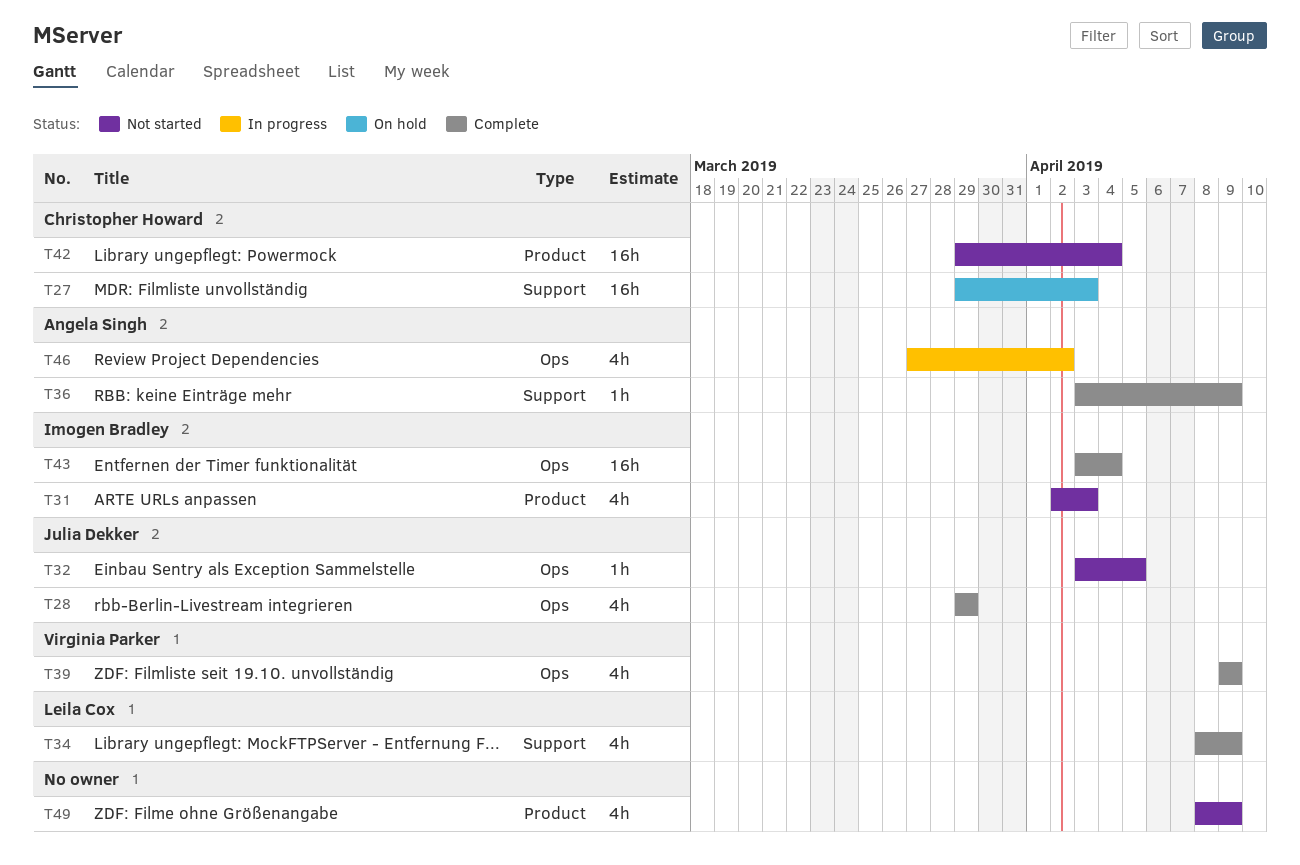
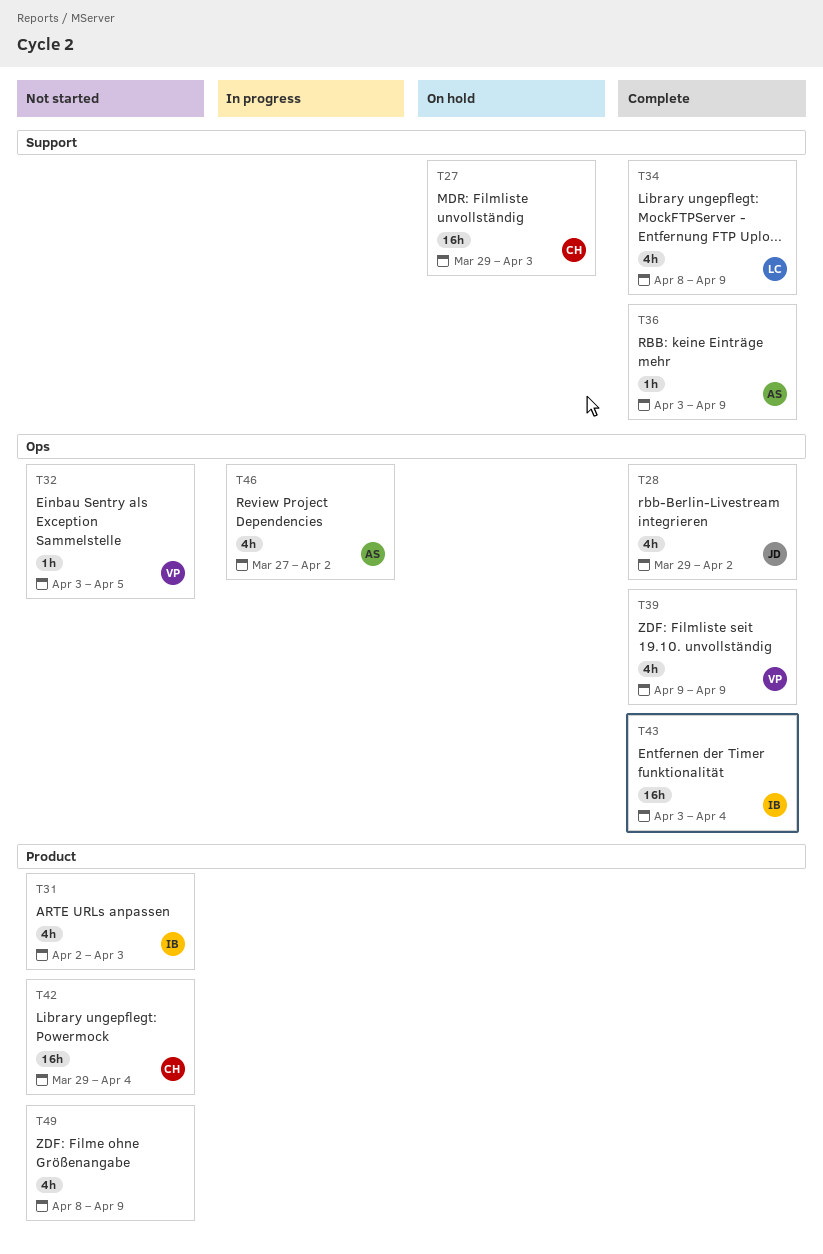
T28, due: Mar 29 -> Apr 2
T32, owner: Julia Dekker -> Virginia Parker

